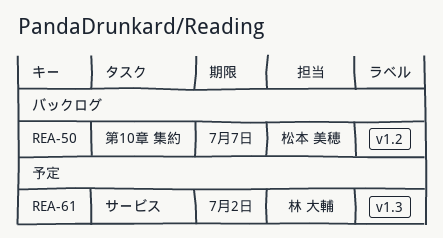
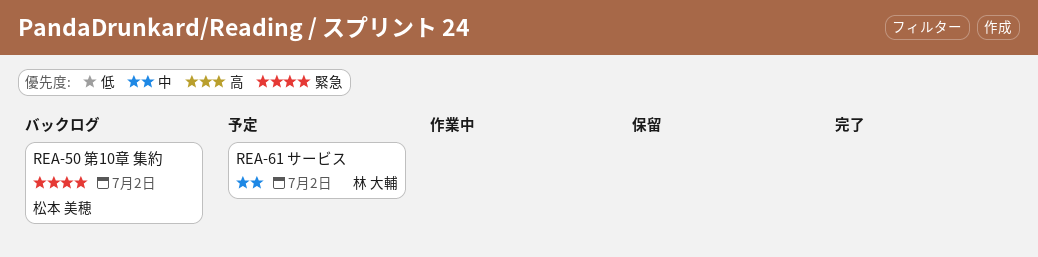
REA-50, due: Jul 7 -> Jul 2

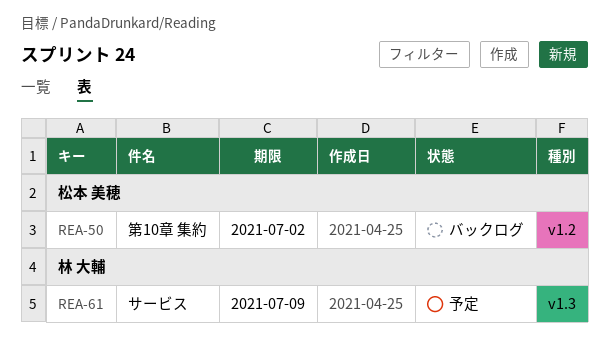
REA-61, due: Jul 2 -> Jul 9

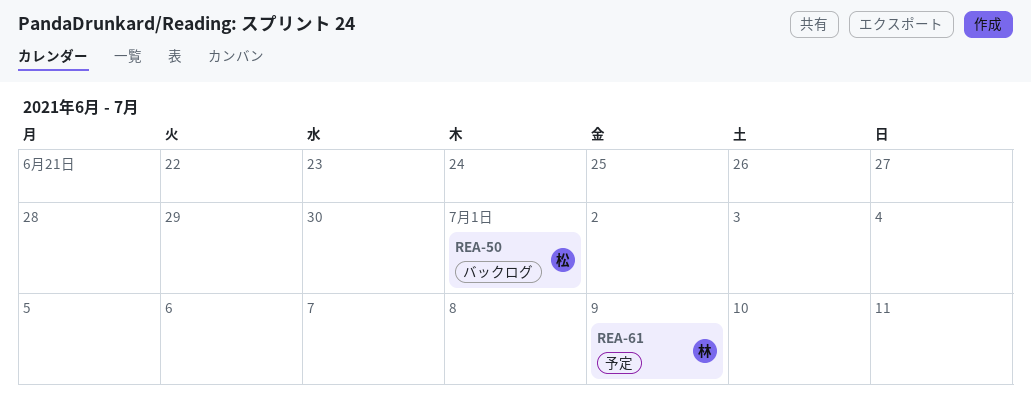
REA-50, due: Jul 2 -> Jul 1

